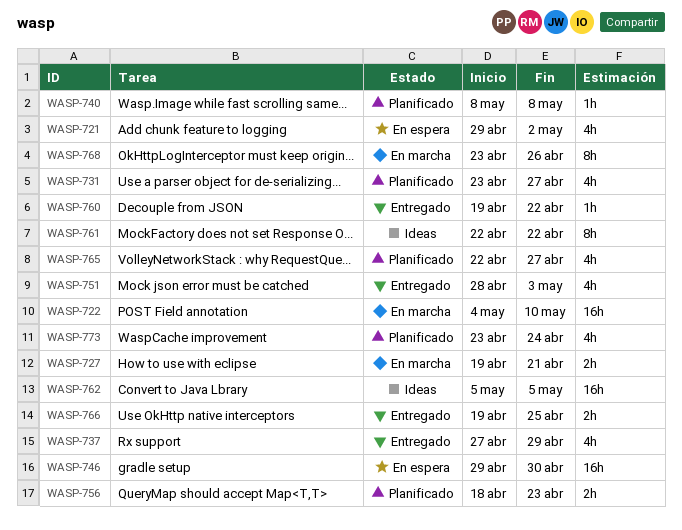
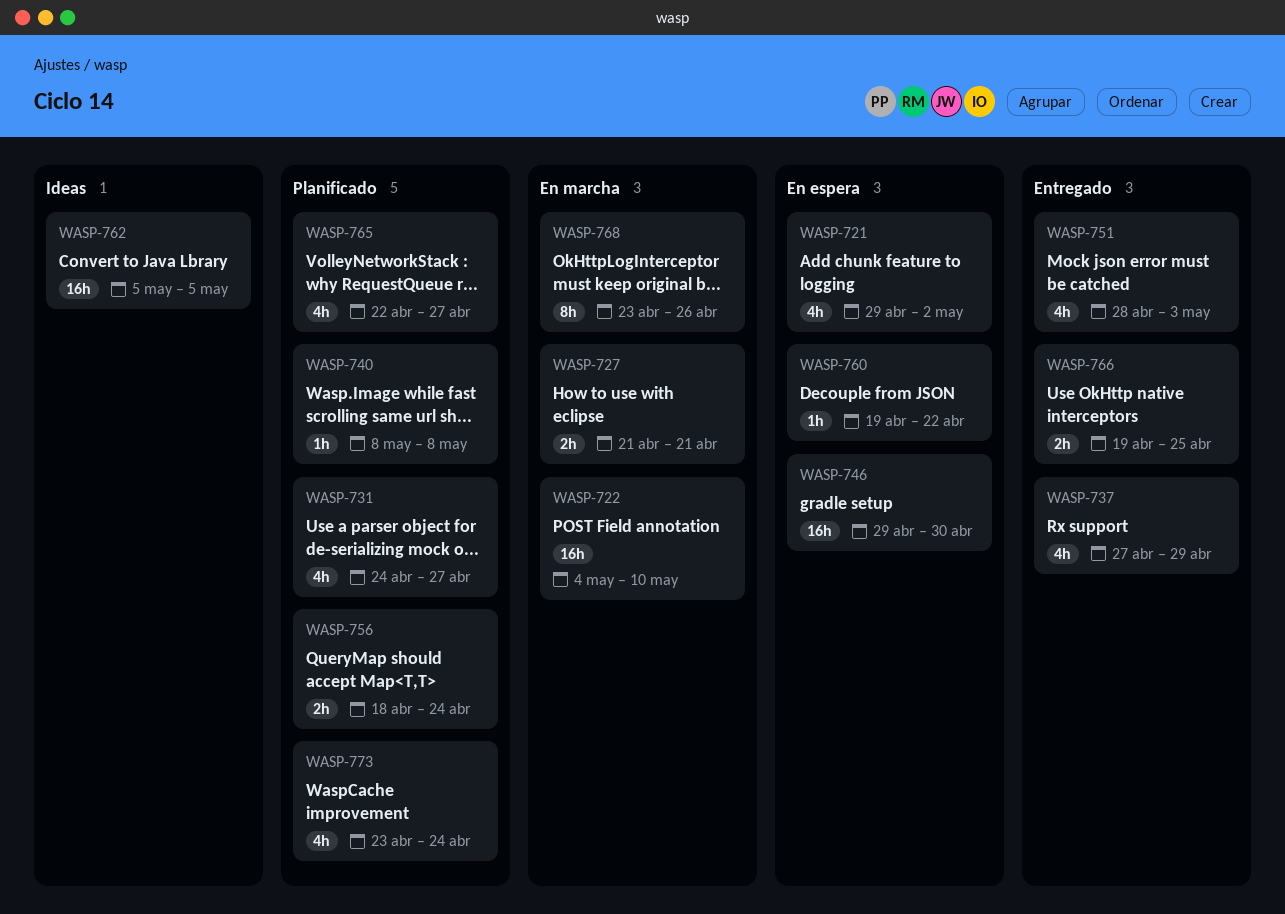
WASP-727, start: Apr 19 -> Apr 21
WASP-731, start: Apr 23 -> Apr 24
WASP-756, due: Apr 23 -> Apr 24
WASP-760, status: Entregado -> En espera
WASP-761: present -> none

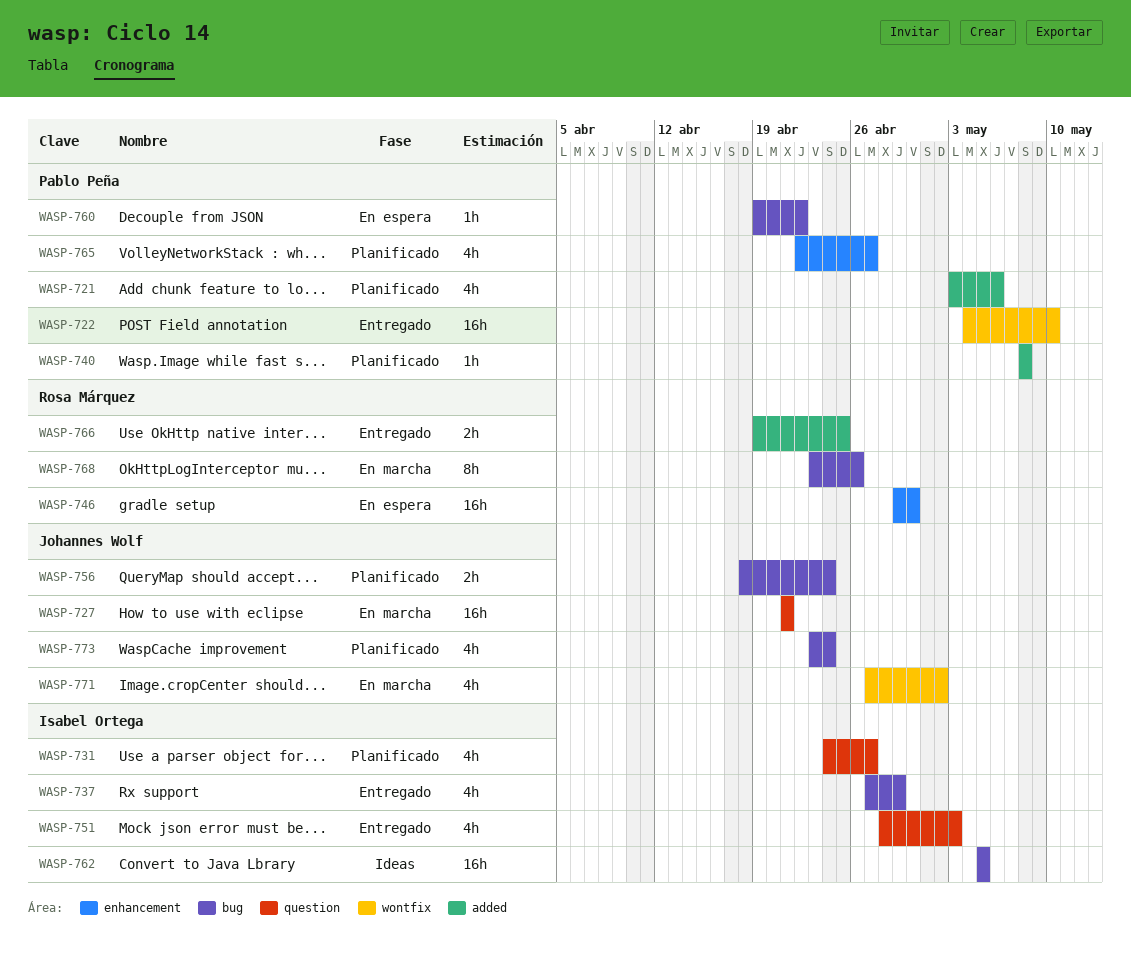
WASP-721, status: En espera -> Planificado
WASP-721, start: Apr 29 -> May 3
WASP-721, due: May 2 -> May 6
WASP-722, status: En marcha -> Entregado
WASP-727, estimate: 2h -> 16h
WASP-771: none -> present

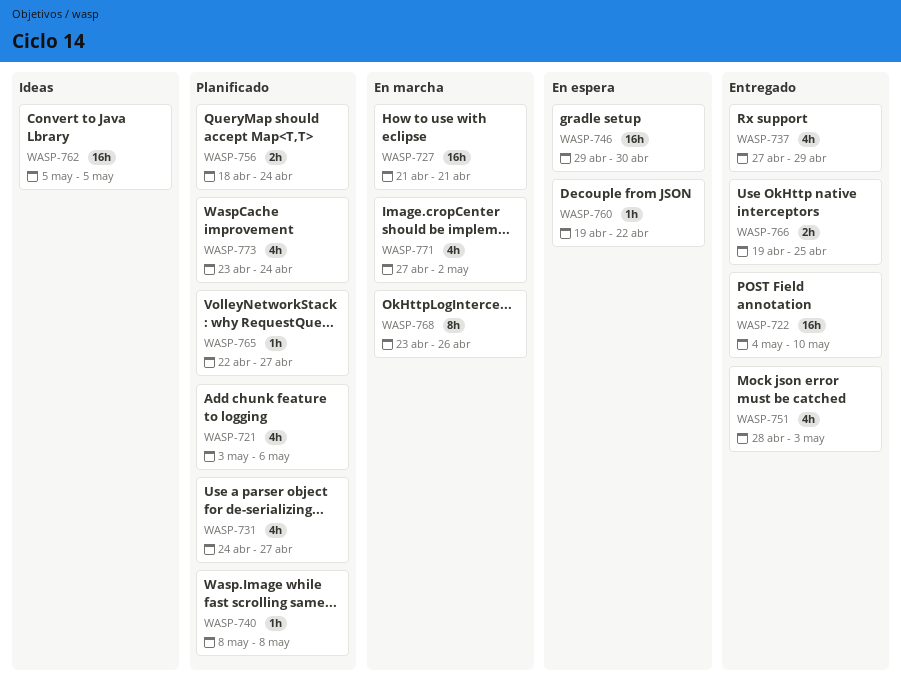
WASP-765, estimate: 4h -> 1h

